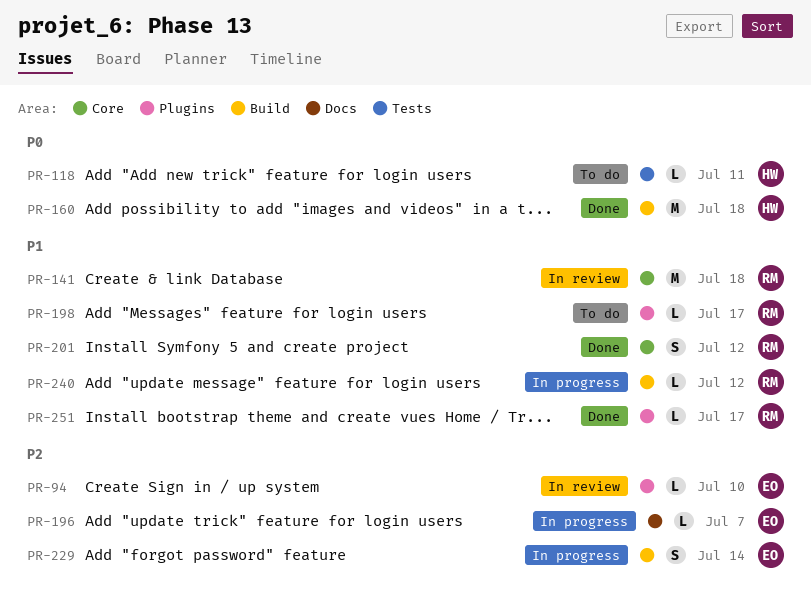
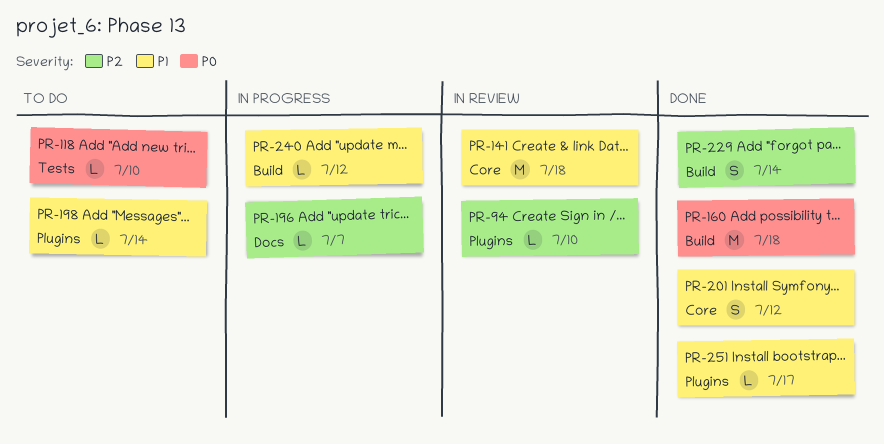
PR-118, due: Jul 11 -> Jul 10
PR-198, due: Jul 17 -> Jul 14
PR-229, status: In progress -> Done

